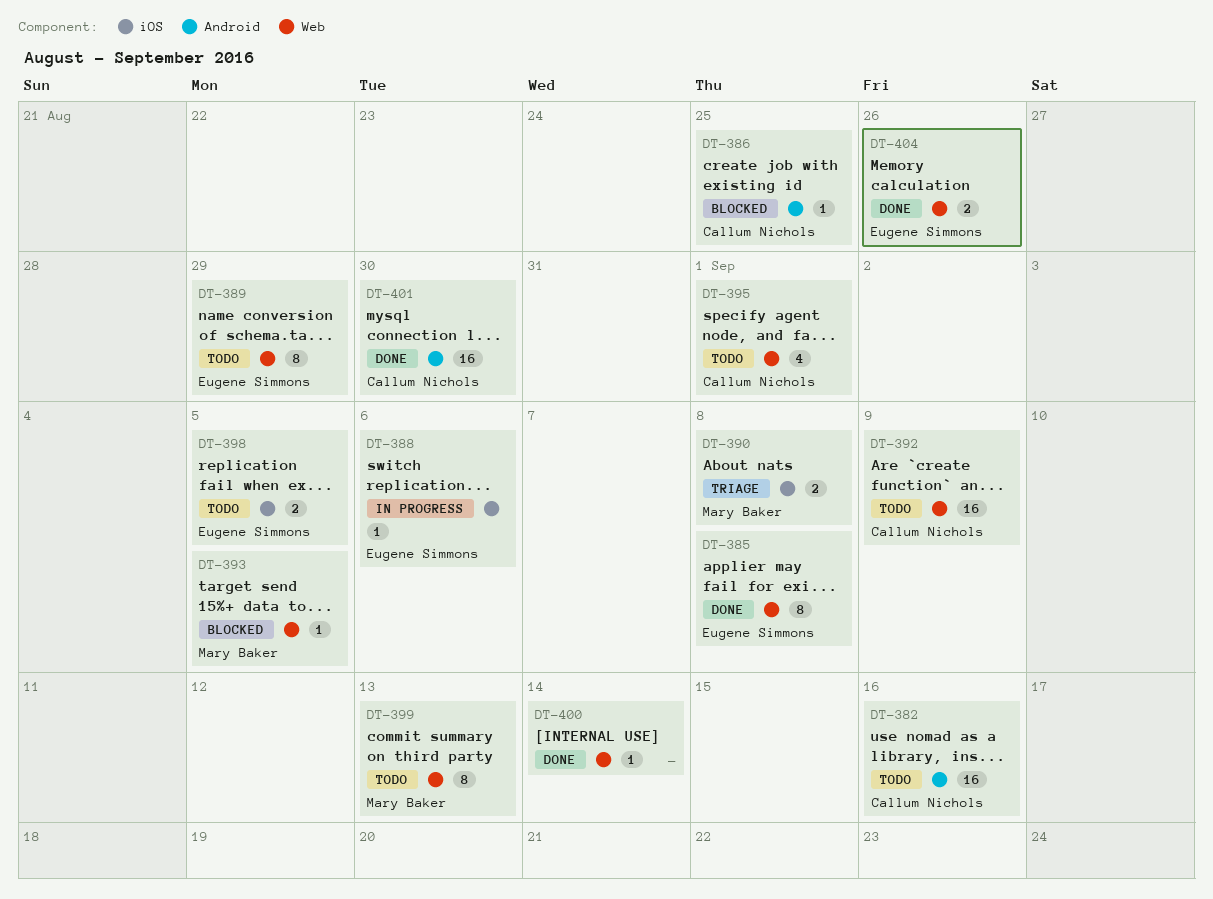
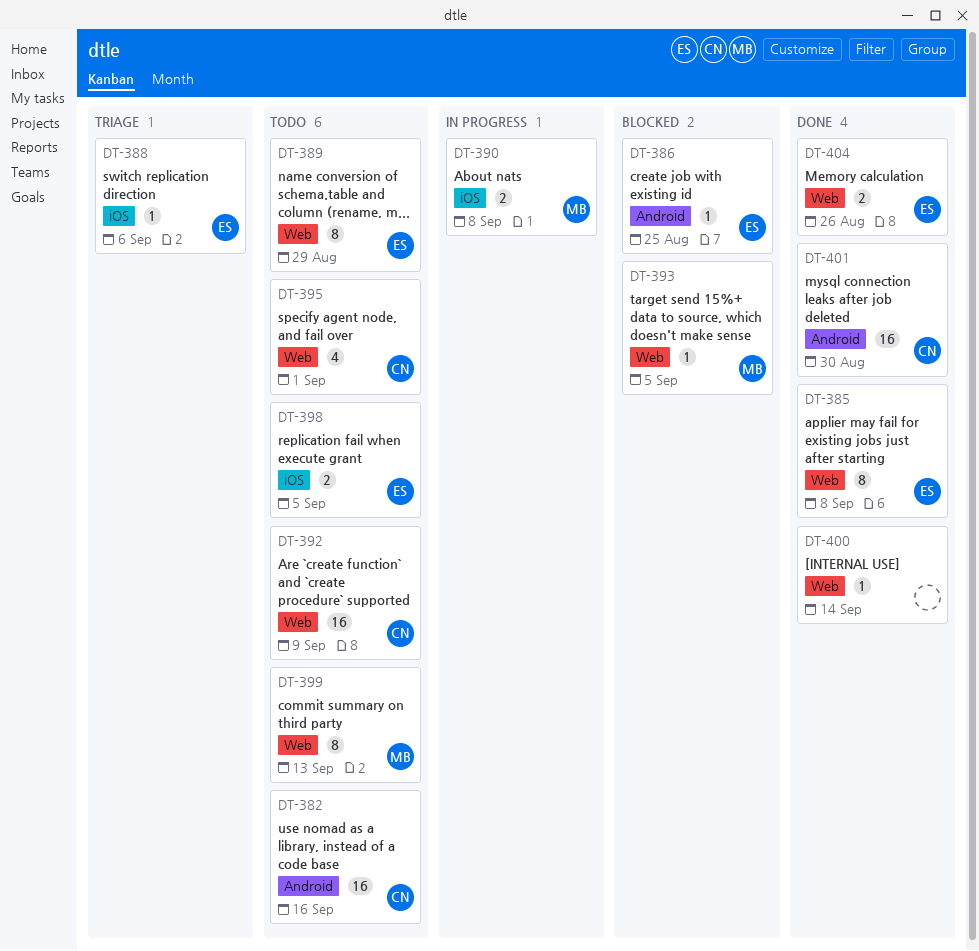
DT-386, owner: Callum Nichols -> Eugene Simmons
DT-388, status: In progress -> Triage
DT-390, status: Triage -> In progress

